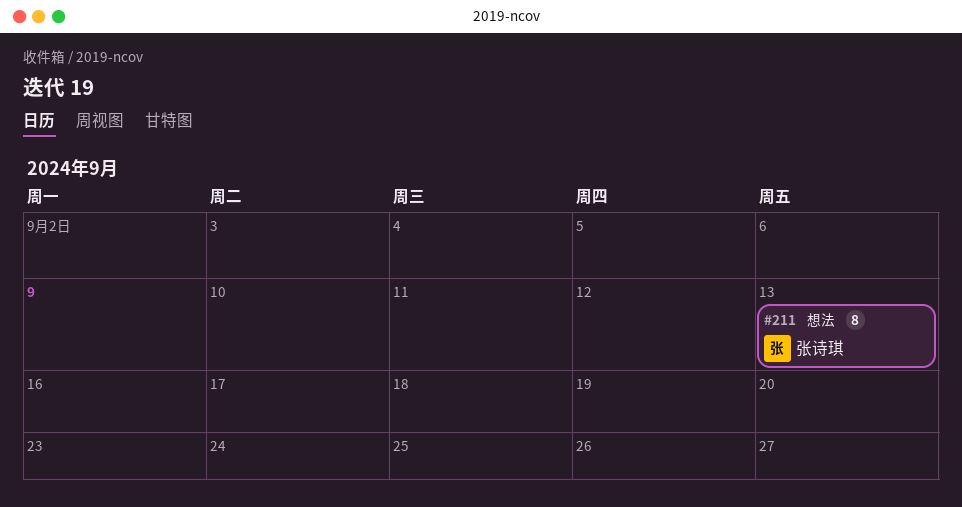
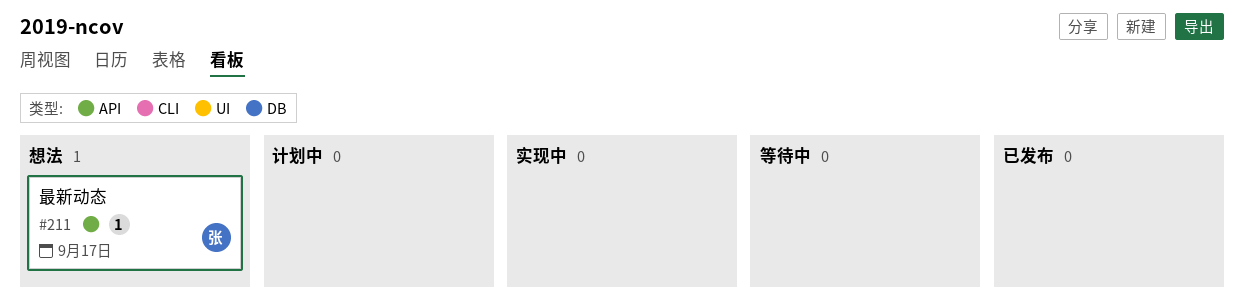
#211, estimate: 8 -> 1
#211, due: Sep 13 -> Sep 17

